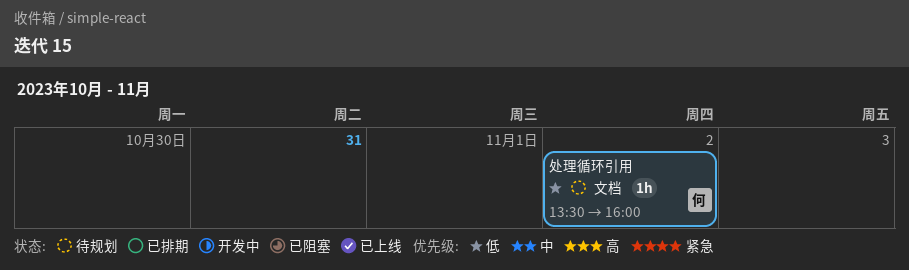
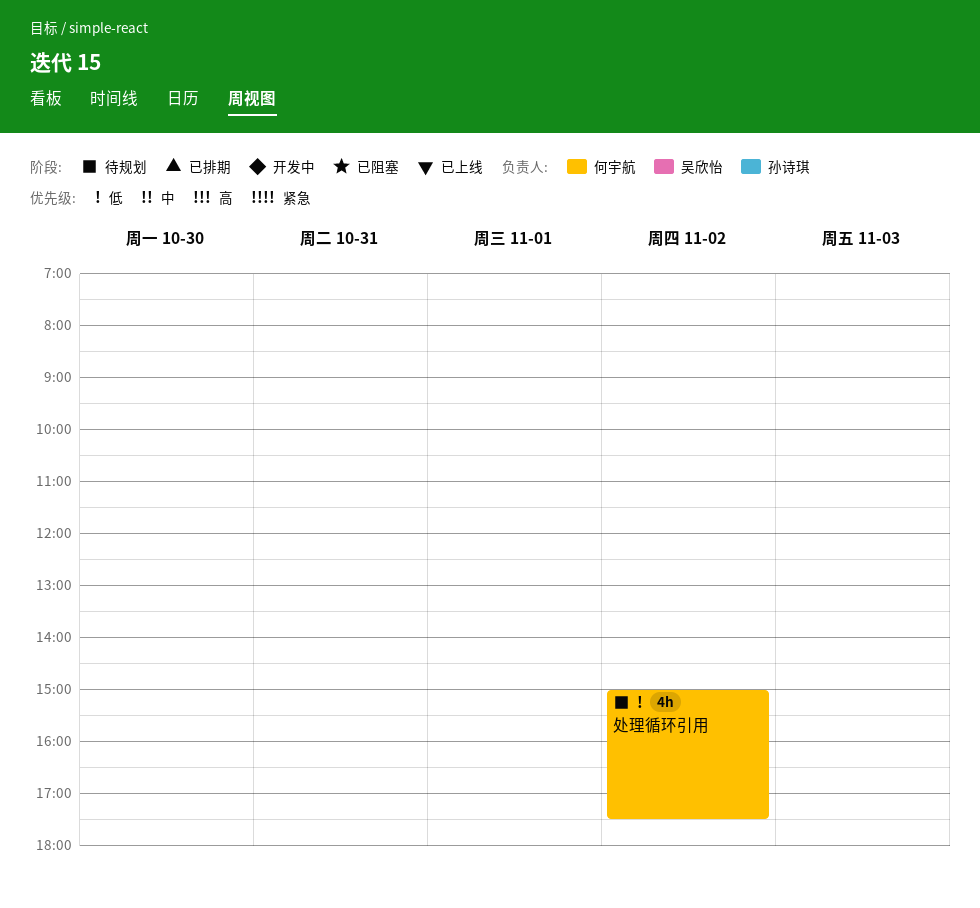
处理循环引用, estimate: 1h -> 4h
处理循环引用, begins: 13:30 -> 15:00
处理循环引用, ends: 16:00 -> 17:30

